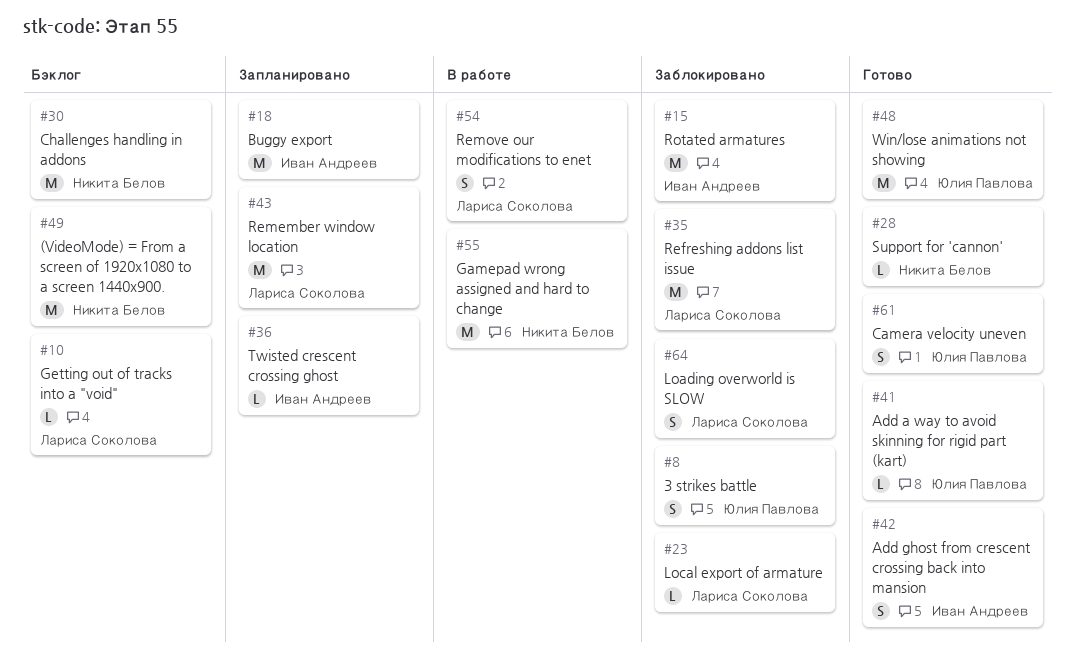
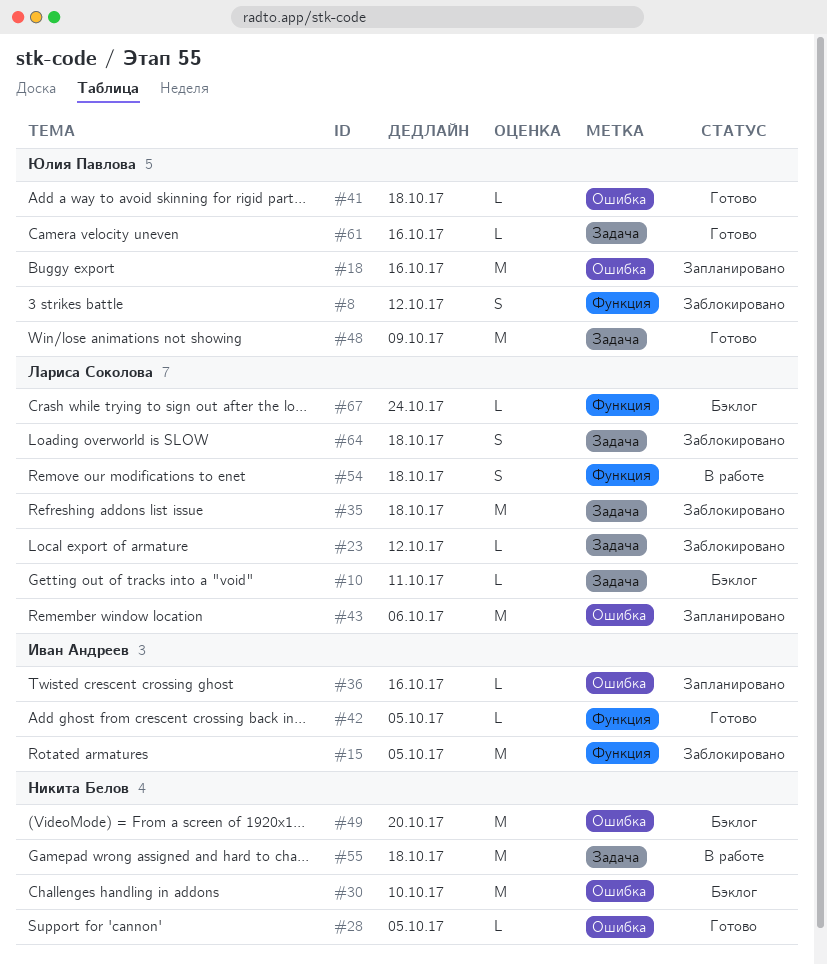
#18, owner: Иван Андреев -> Юлия Павлова
#42, estimate: S -> L
#61, estimate: S -> L
#67: none -> present

